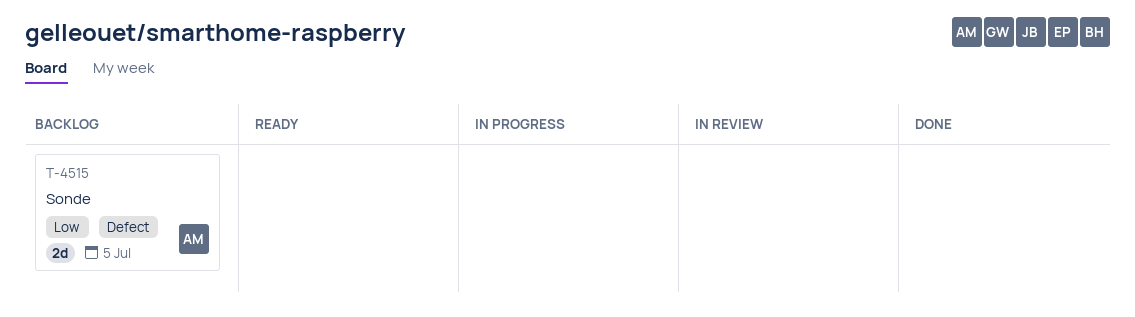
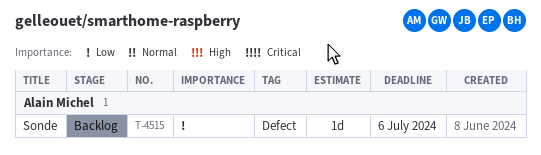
T-4515, estimate: 2d -> 1d
T-4515, due: Jul 5 -> Jul 6

